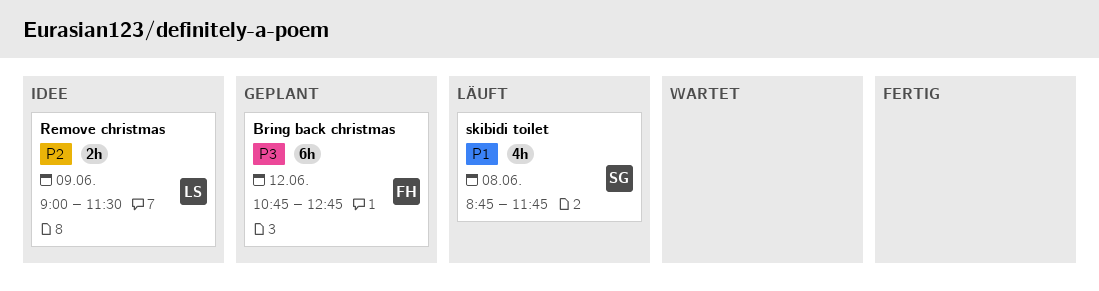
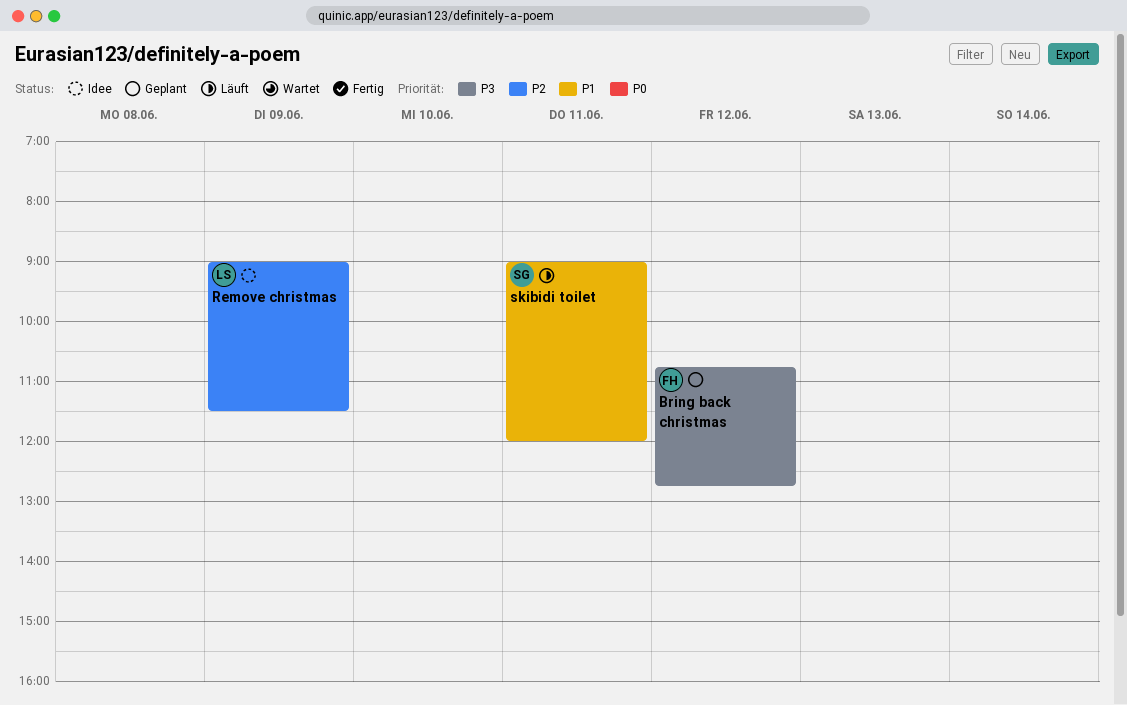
skibidi toilet, day: Jun 8 -> Jun 11
skibidi toilet, begins: 08:45 -> 09:00
skibidi toilet, ends: 11:45 -> 12:00

